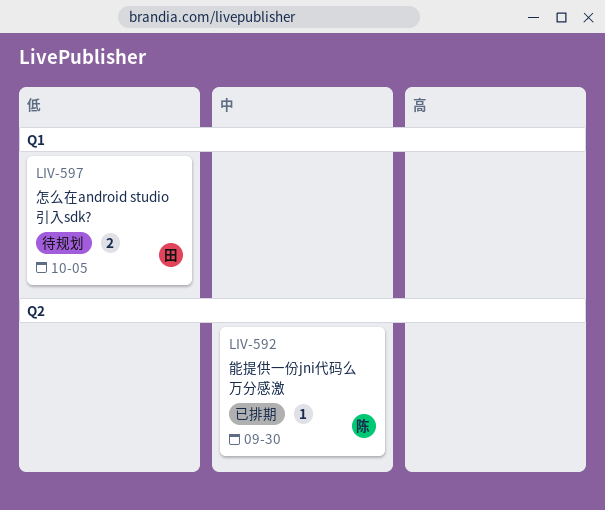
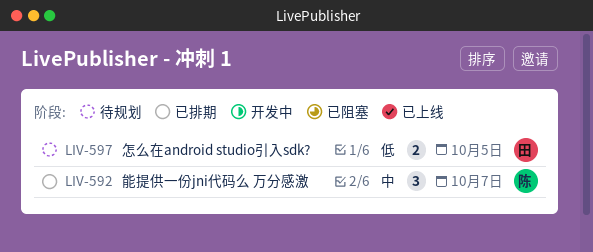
LIV-592, estimate: 1 -> 3
LIV-592, due: Sep 30 -> Oct 7

